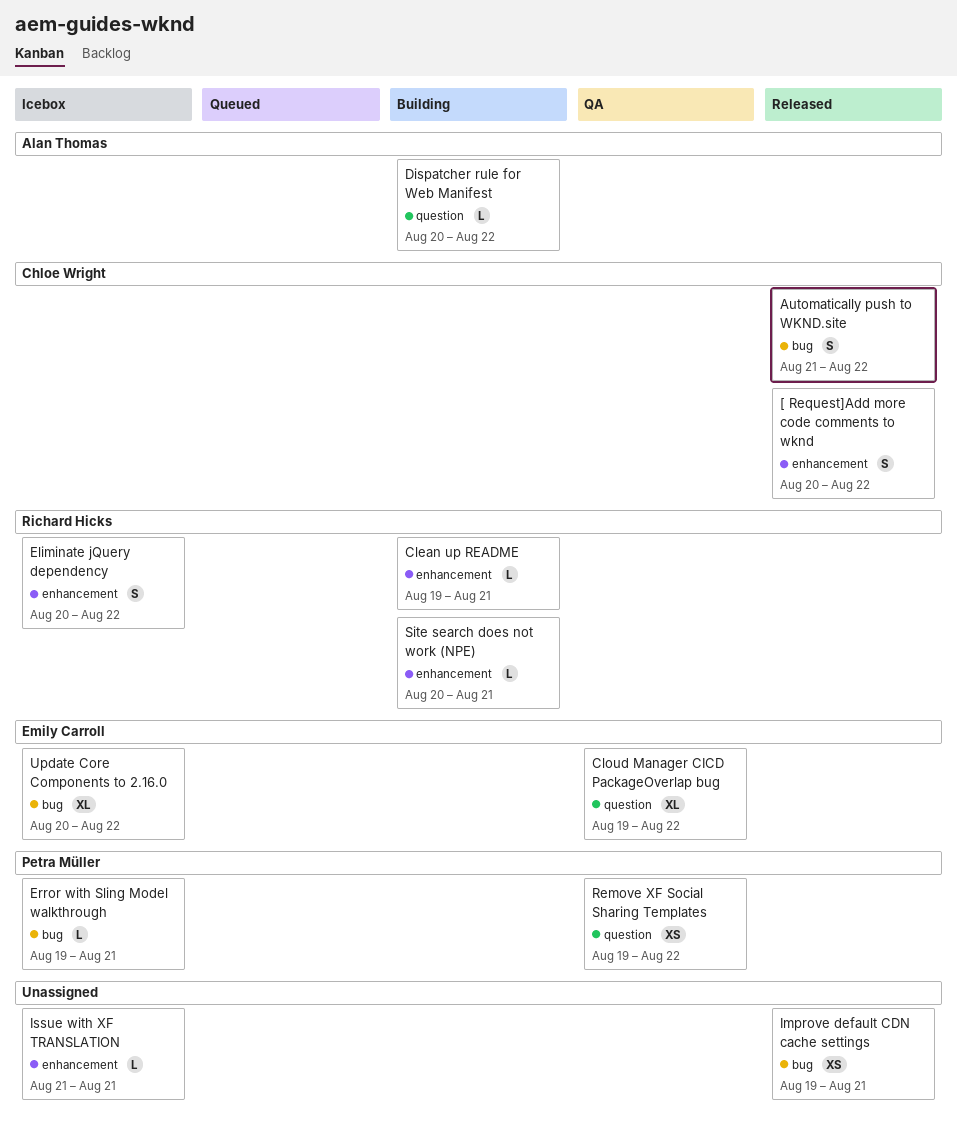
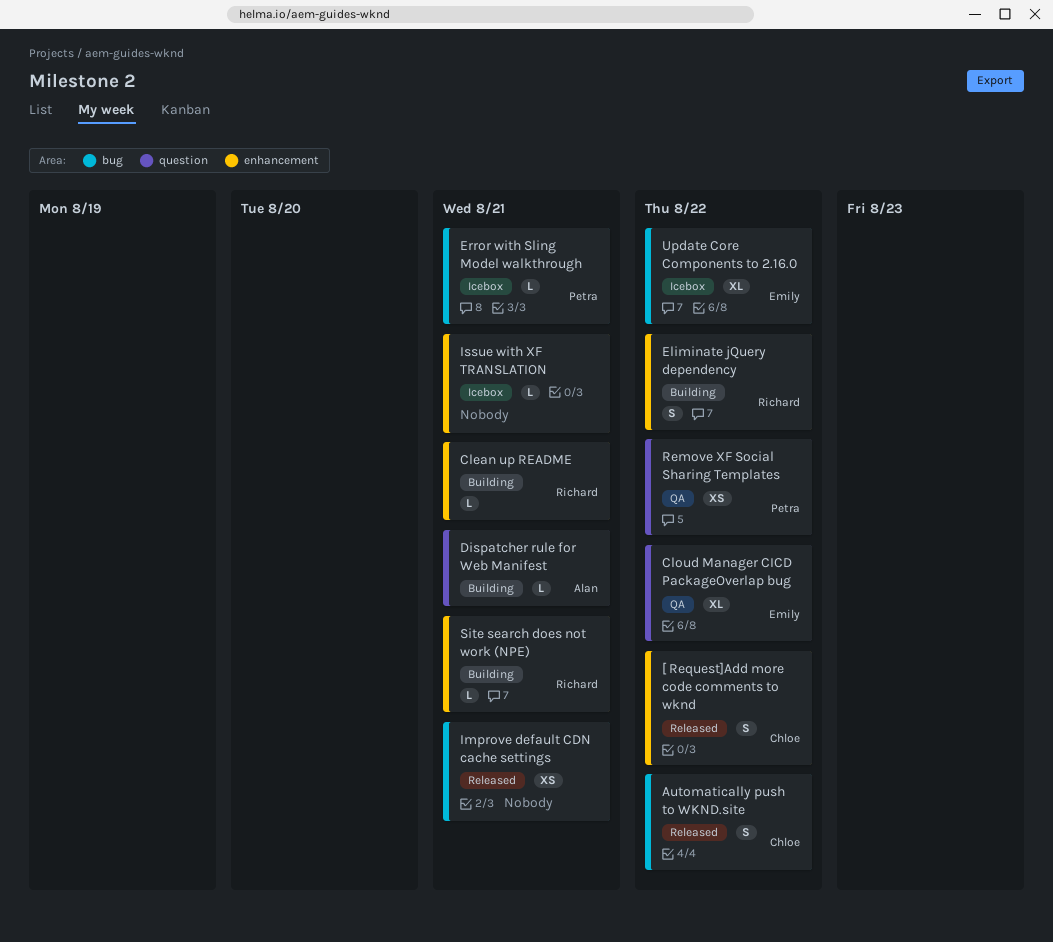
Dispatcher rule for Web Manifest, due: Aug 22 -> Aug 21
Eliminate jQuery dependency, status: Icebox -> Building

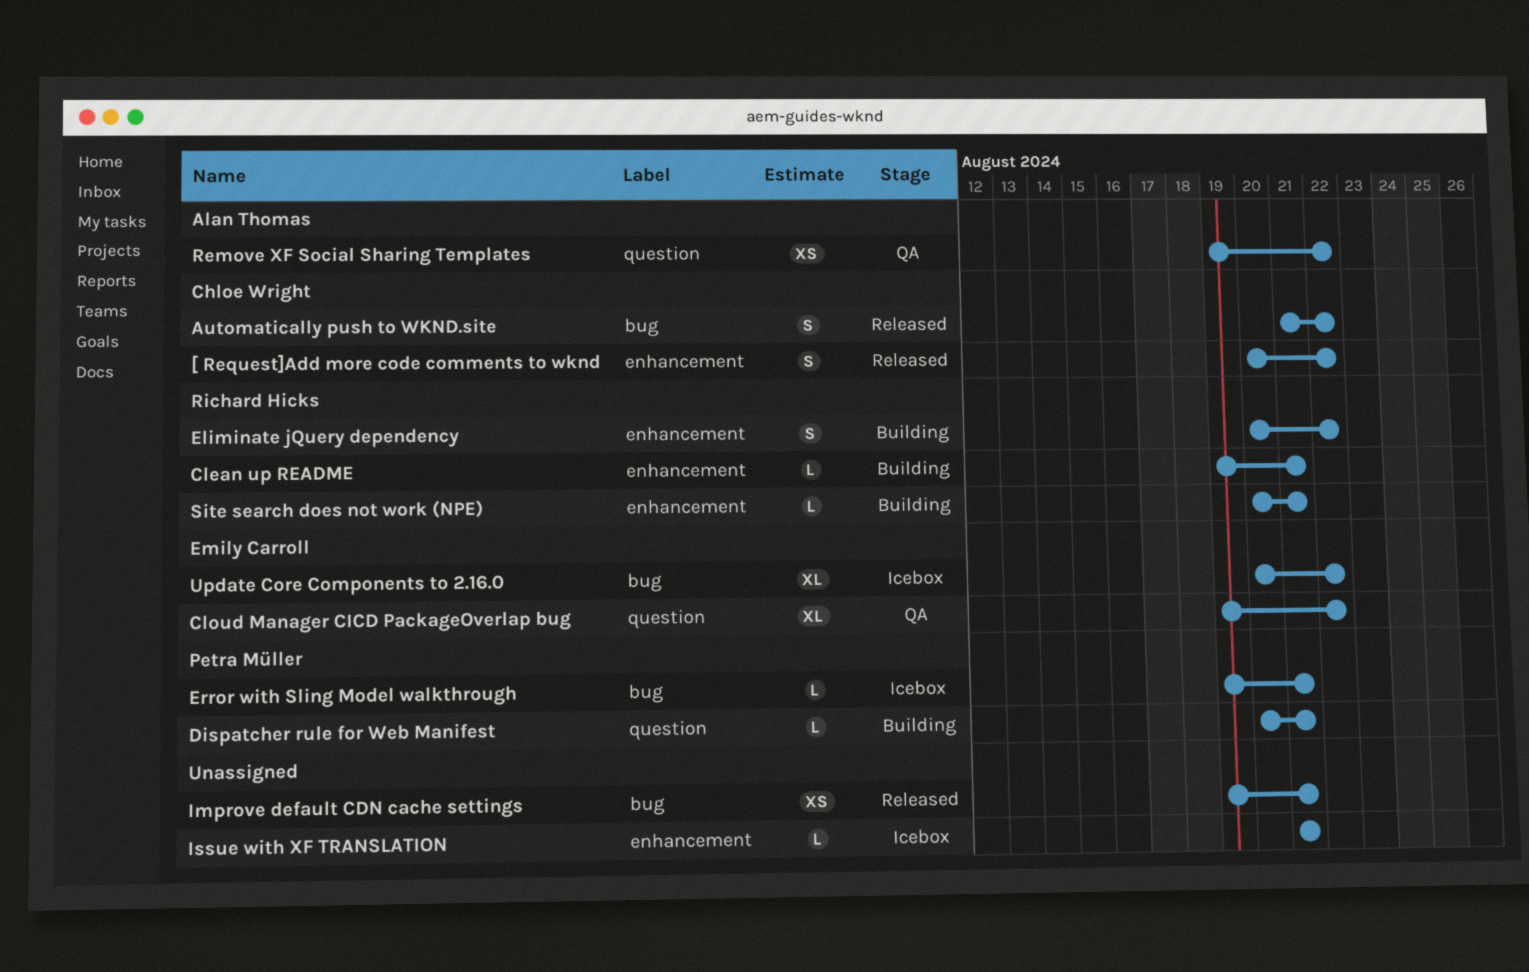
Dispatcher rule for Web Manifest, owner: Alan Thomas -> Petra Müller
Remove XF Social Sharing Templates, owner: Petra Müller -> Alan Thomas

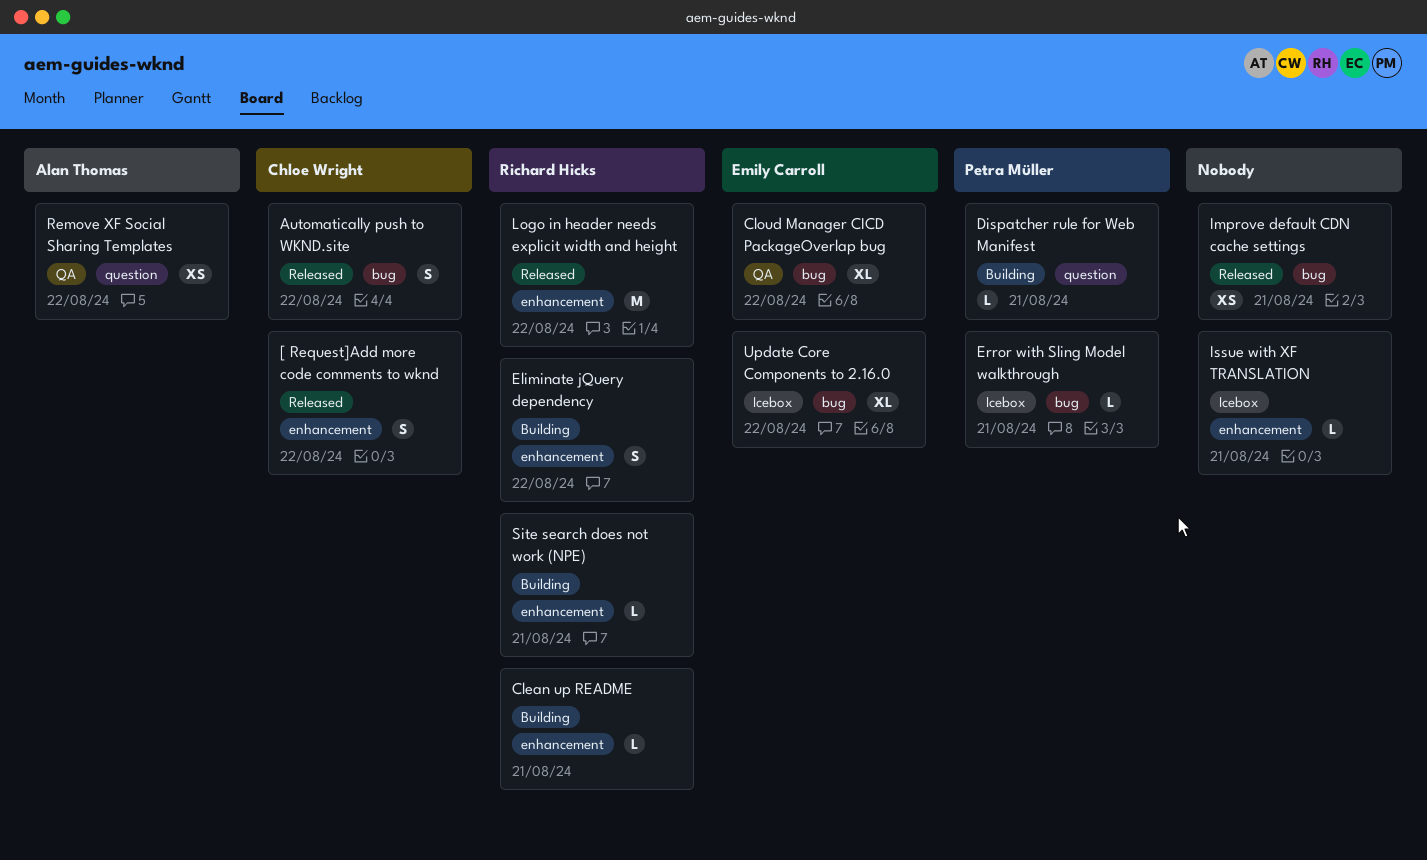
Cloud Manager CICD PackageOverlap bug, label: question -> bug
Logo in header needs explicit width and height: none -> present

